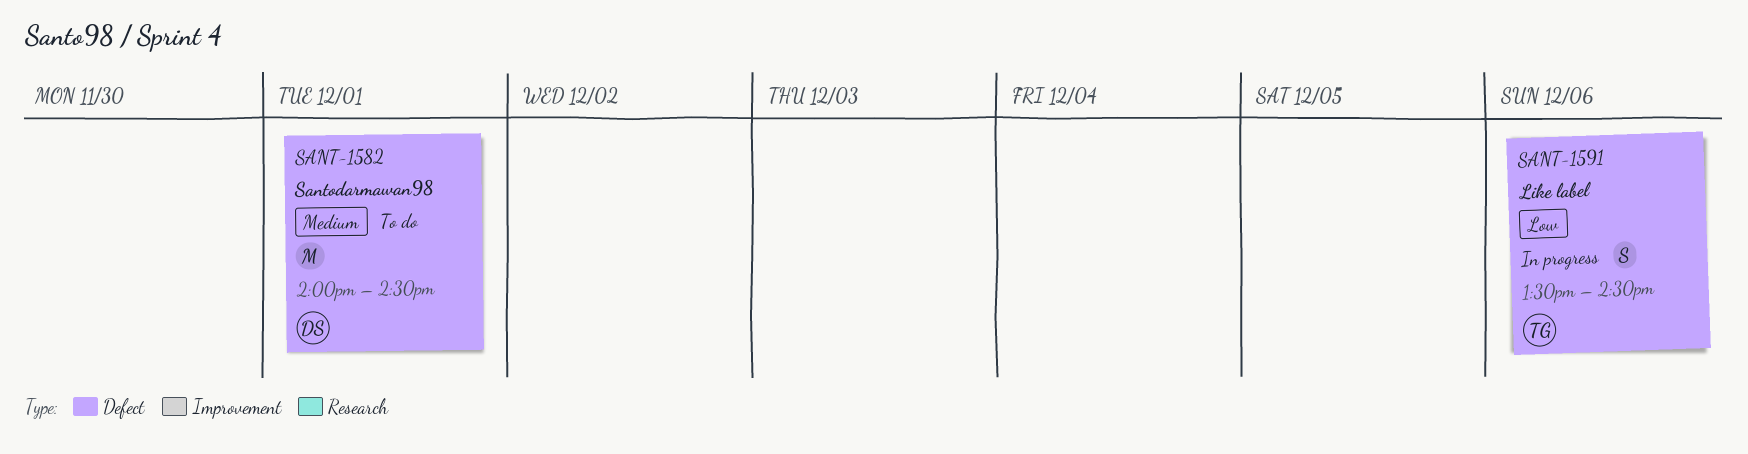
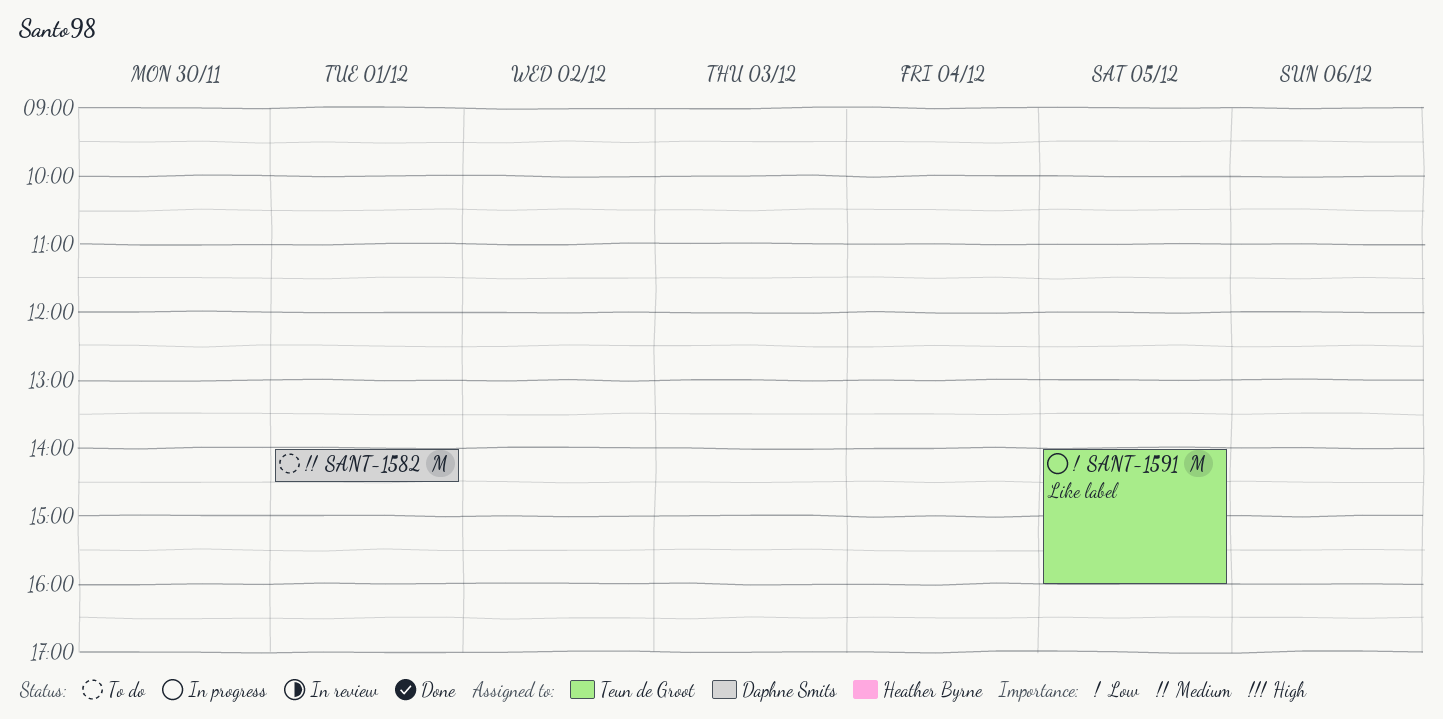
SANT-1591, estimate: S -> M
SANT-1591, day: Dec 6 -> Dec 5
SANT-1591, begins: 13:30 -> 14:00
SANT-1591, ends: 14:30 -> 16:00

